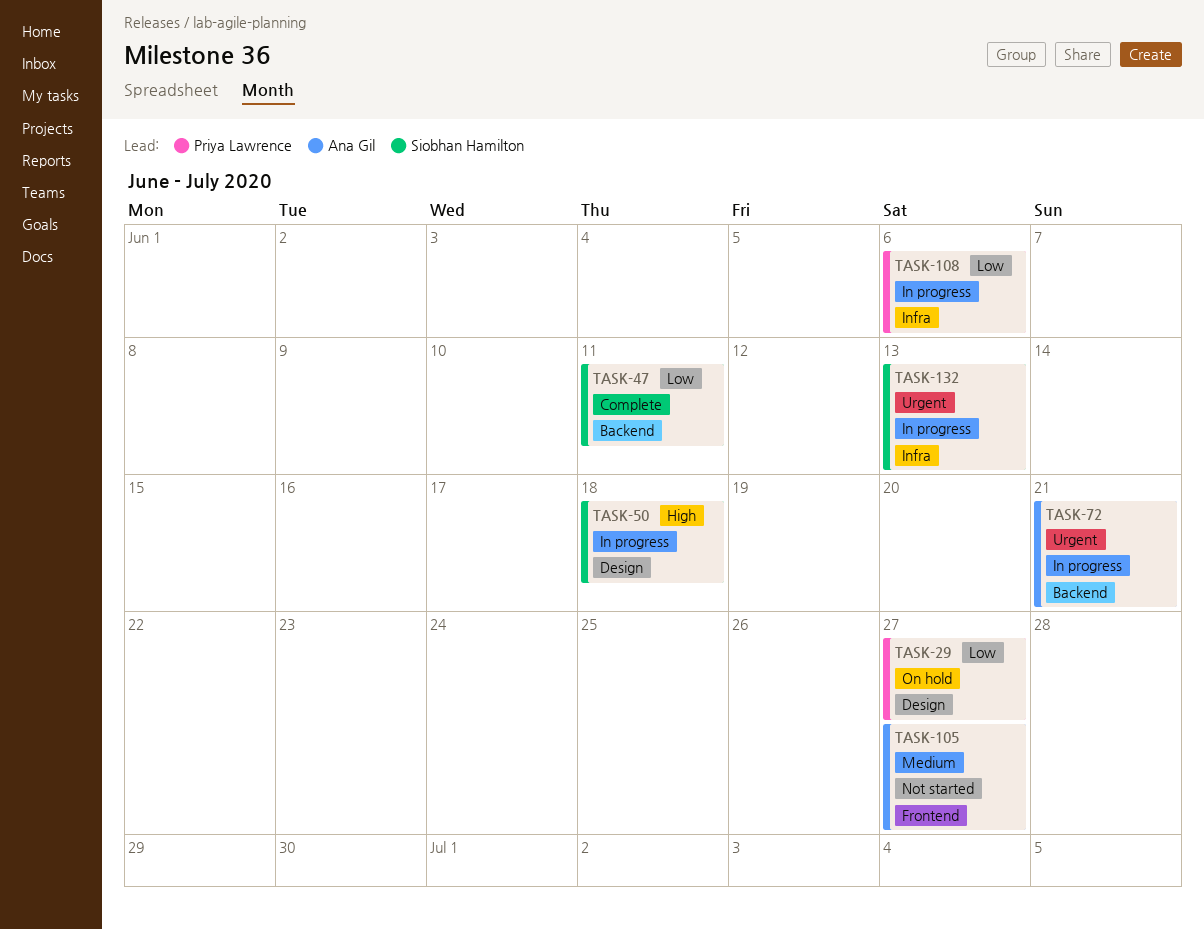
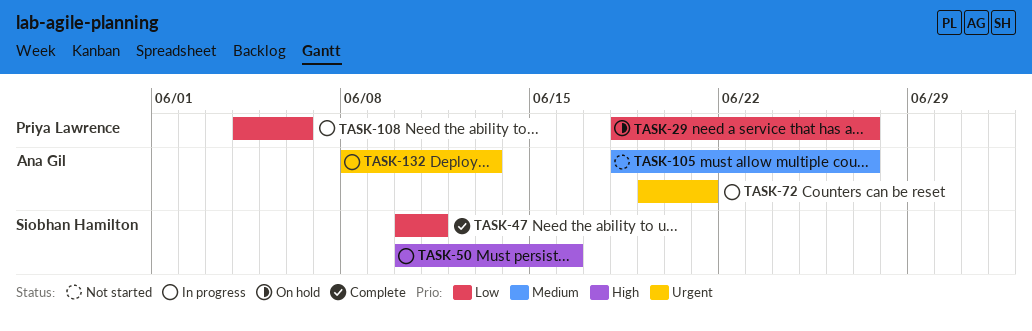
TASK-50, due: Jun 18 -> Jun 16
TASK-132, owner: Siobhan Hamilton -> Ana Gil

